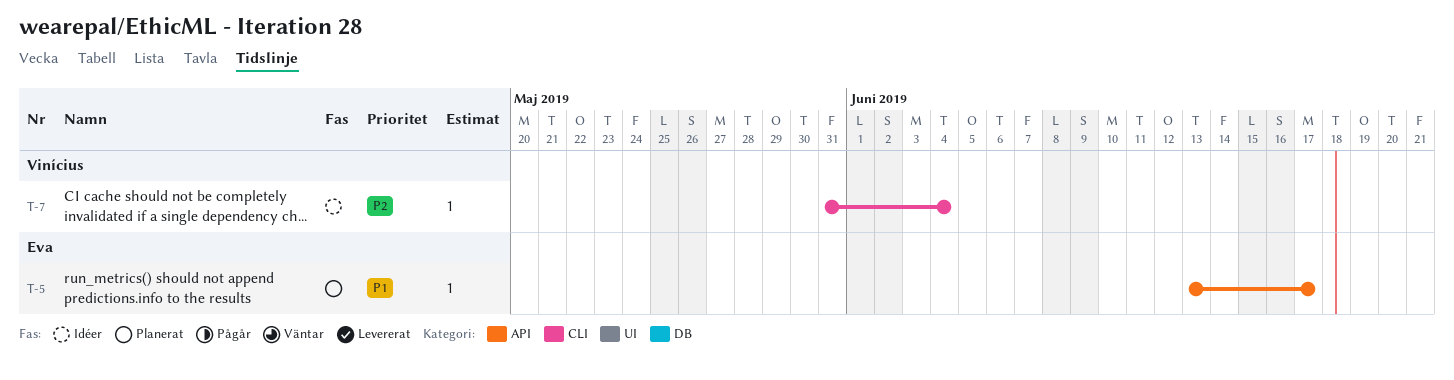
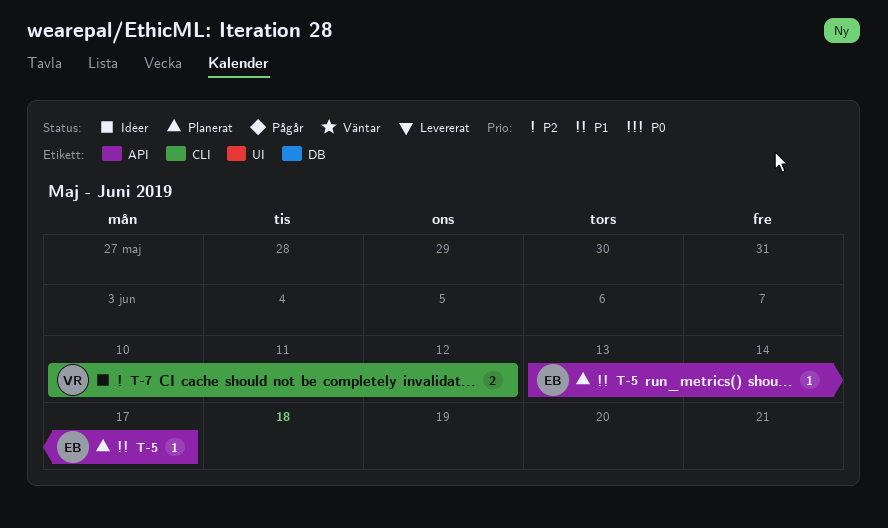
T-7, estimate: 1 -> 2
T-7, start: May 31 -> Jun 10
T-7, due: Jun 4 -> Jun 12

